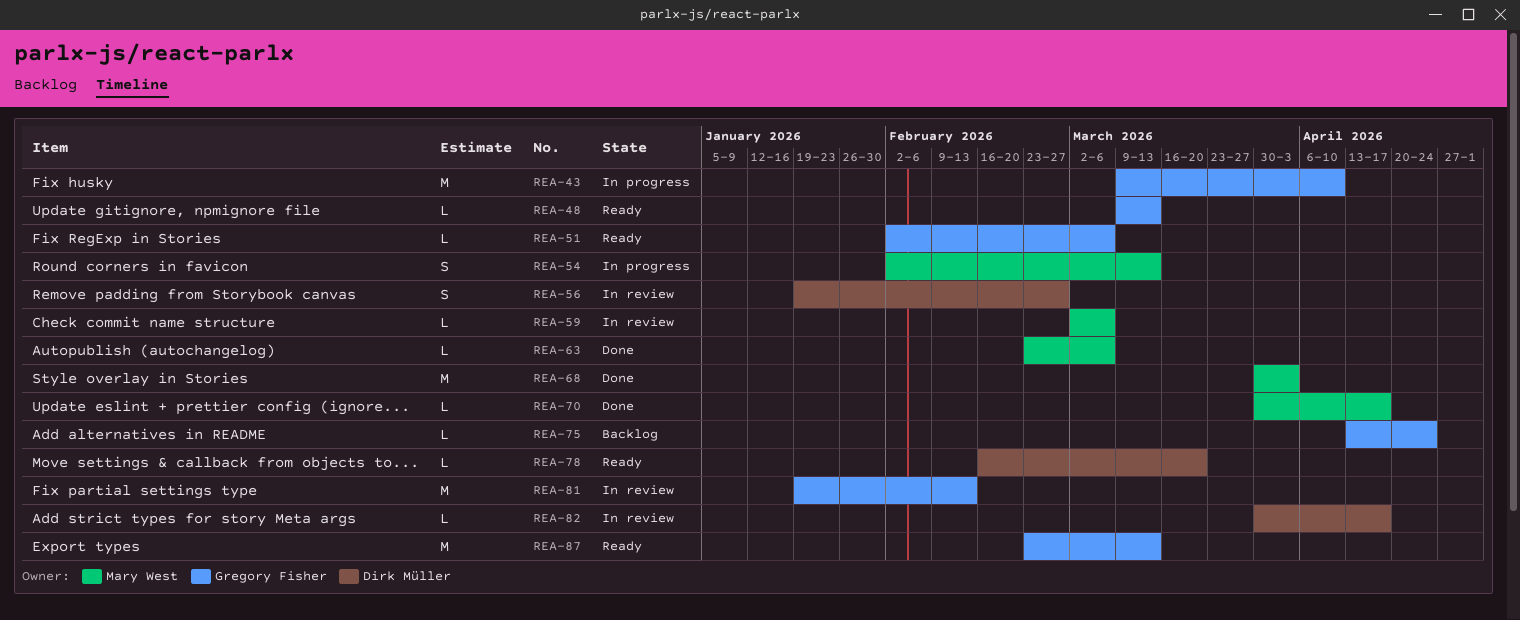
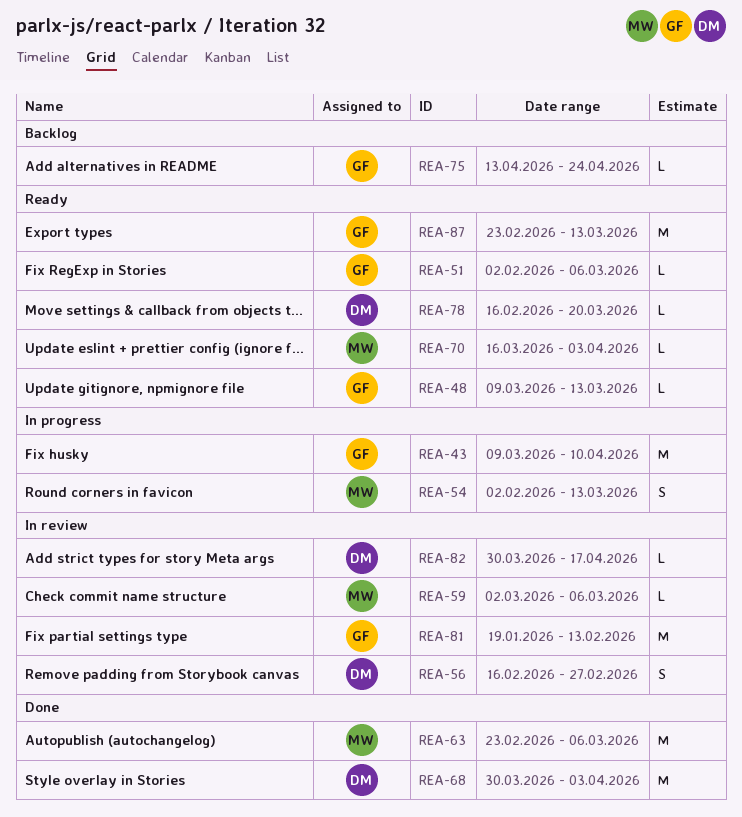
REA-56, start: Jan 19 -> Feb 16
REA-63, estimate: L -> M
REA-68, owner: Mary West -> Dirk Müller
REA-70, status: Done -> Ready
REA-70, start: Mar 30 -> Mar 16
REA-70, due: Apr 17 -> Apr 3

